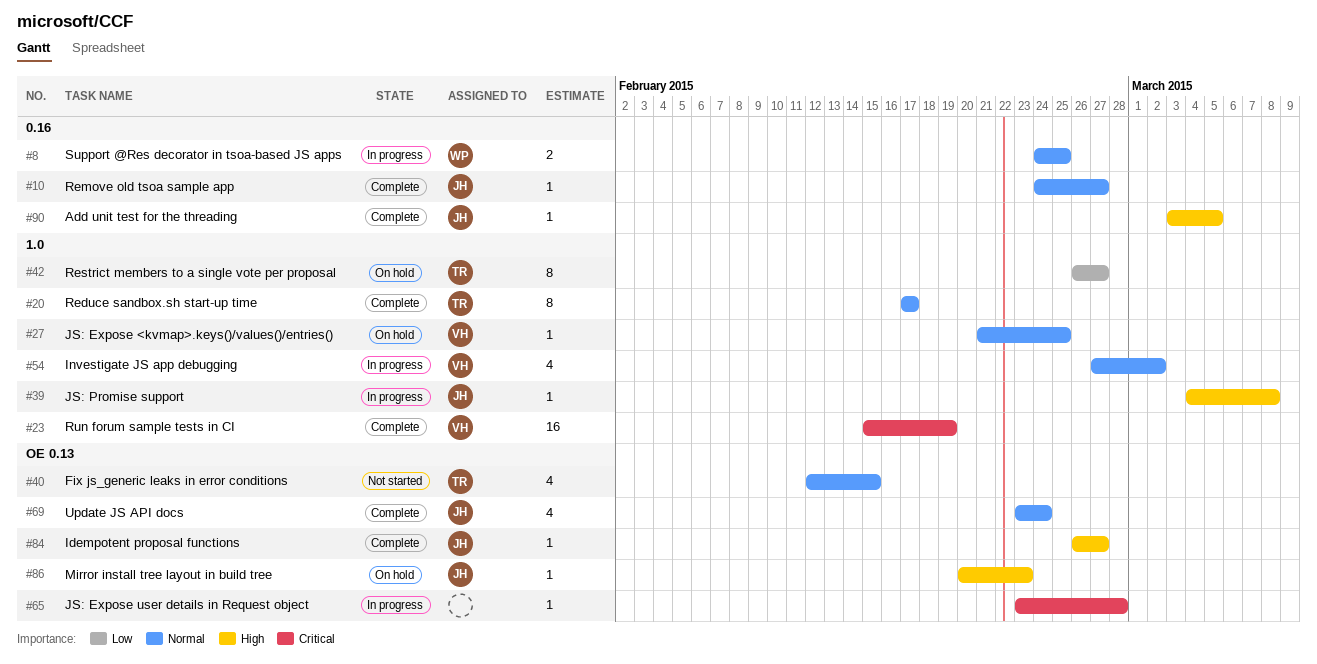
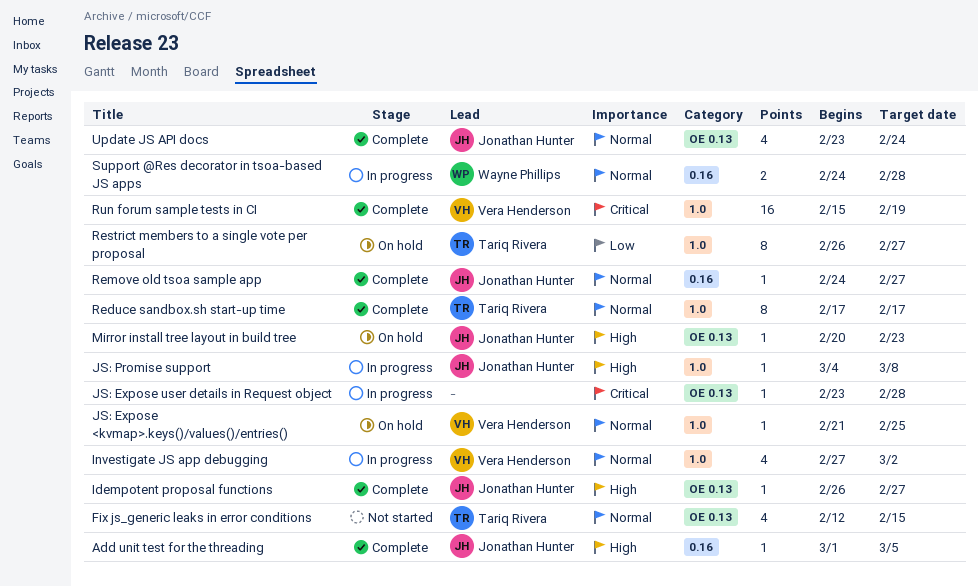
Add unit test for the threading, start: Mar 3 -> Mar 1
Support @Res decorator in tsoa-based JS apps, due: Feb 25 -> Feb 28

